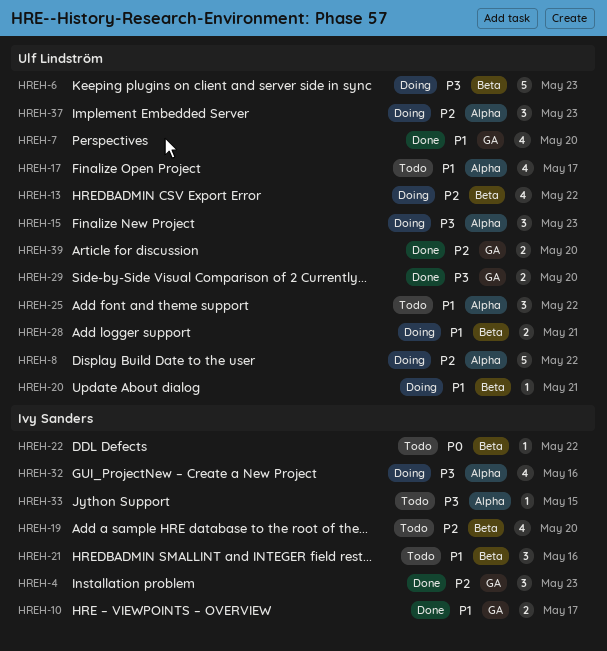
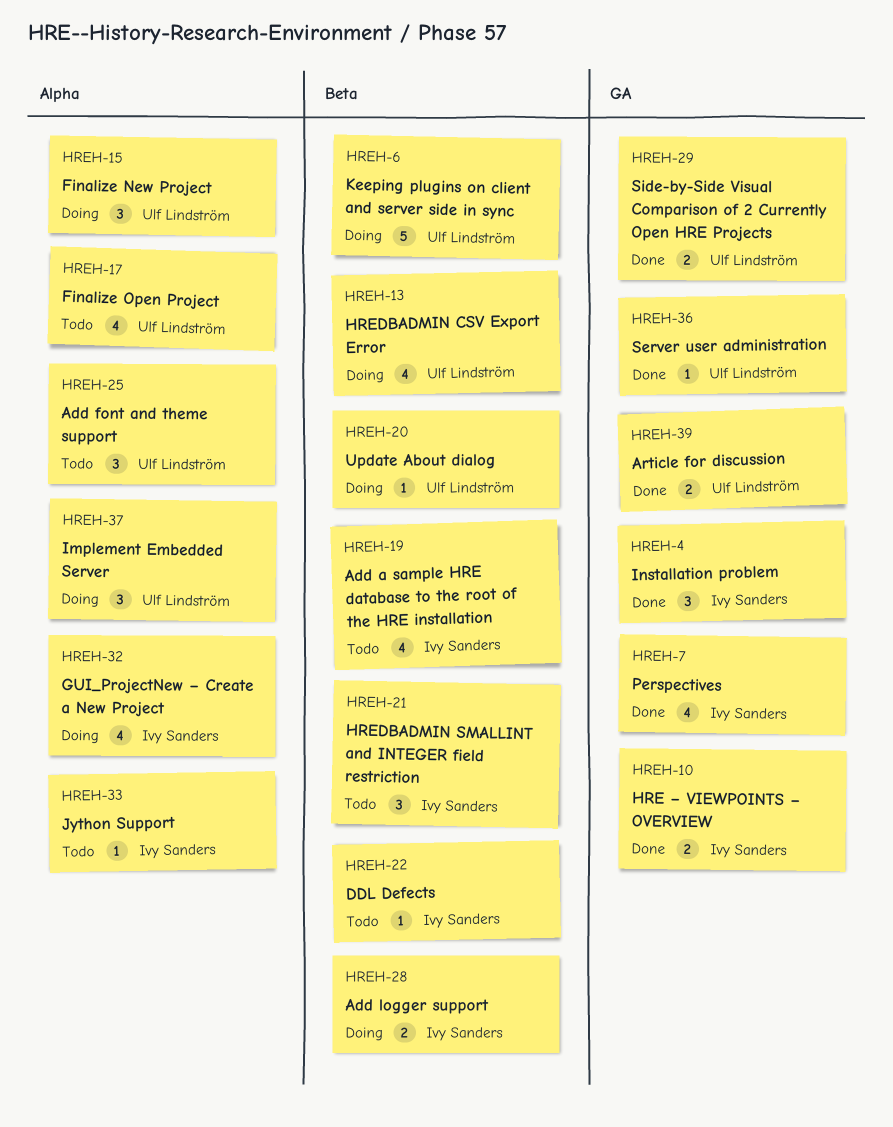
HREH-7, owner: Ulf Lindström -> Ivy Sanders
HREH-8: present -> none
HREH-28, owner: Ulf Lindström -> Ivy Sanders
HREH-36: none -> present

